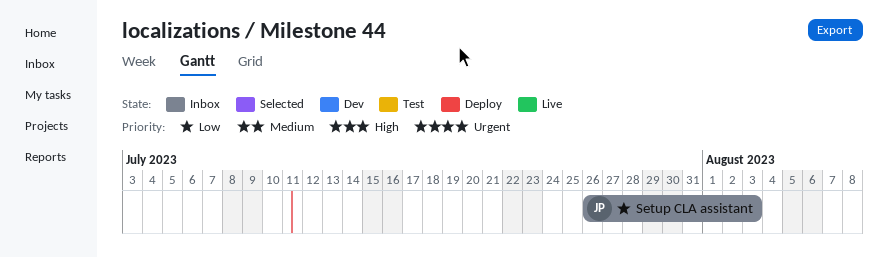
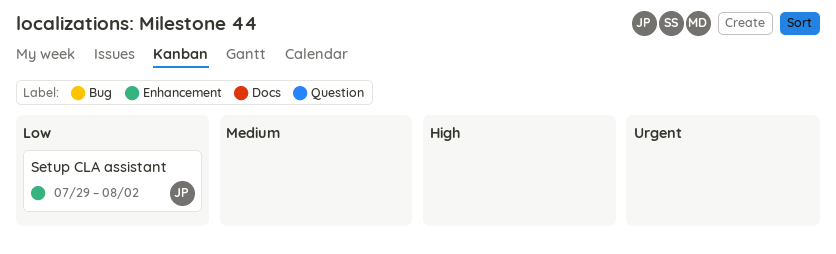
Setup CLA assistant, start: Jul 26 -> Jul 29
Setup CLA assistant, due: Aug 3 -> Aug 2

